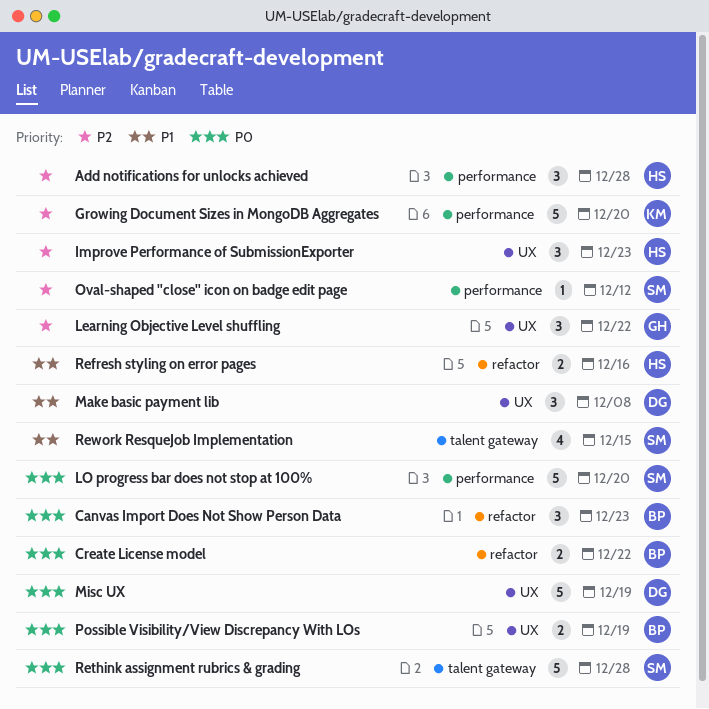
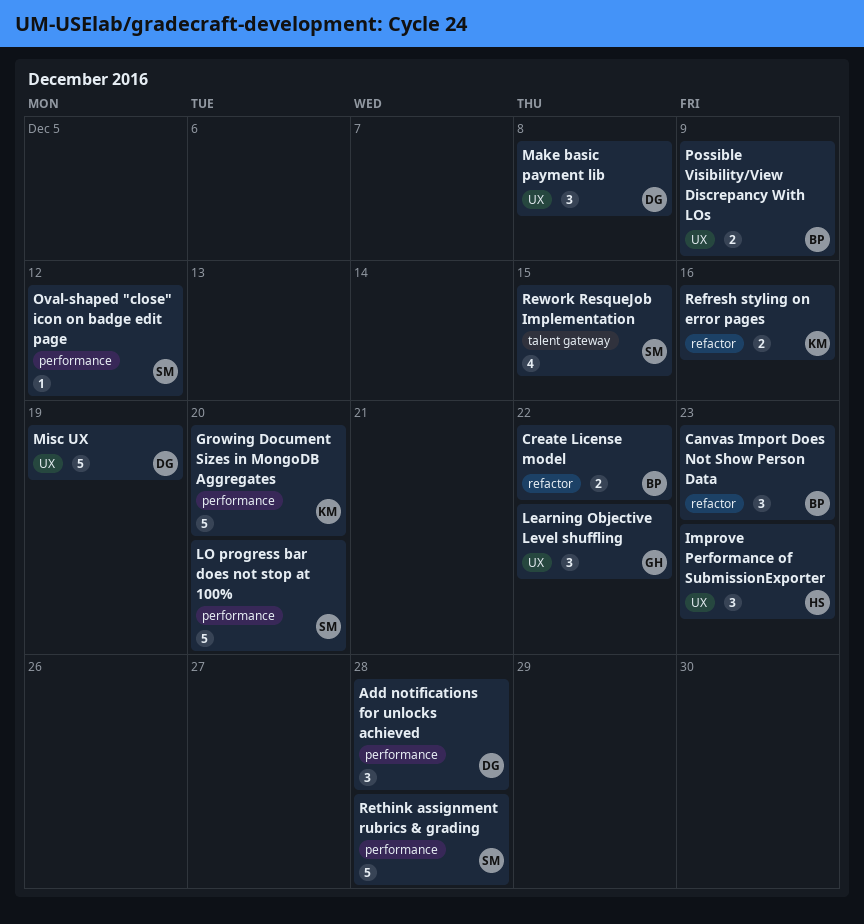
Add notifications for unlocks achieved, owner: HS -> DG
Possible Visibility/View Discrepancy With LOs, due: Dec 19 -> Dec 9
Refresh styling on error pages, owner: HS -> KM
Rethink assignment rubrics & grading, label: talent gateway -> performance

